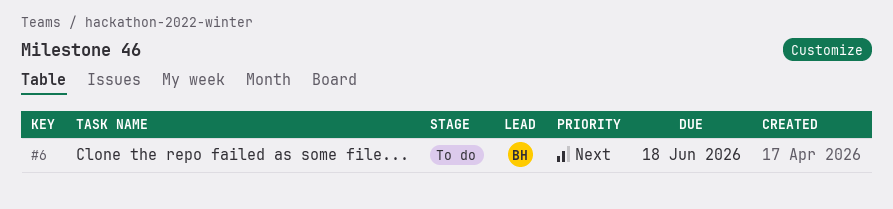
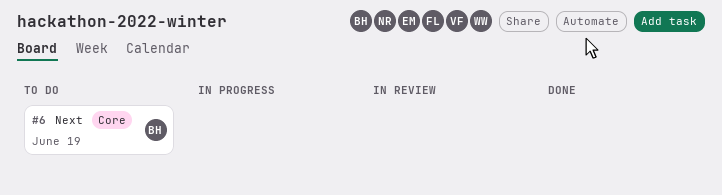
#6, due: Jun 18 -> Jun 19

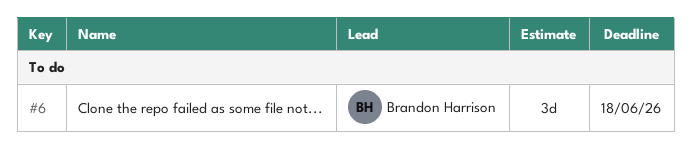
#6, due: Jun 19 -> Jun 18

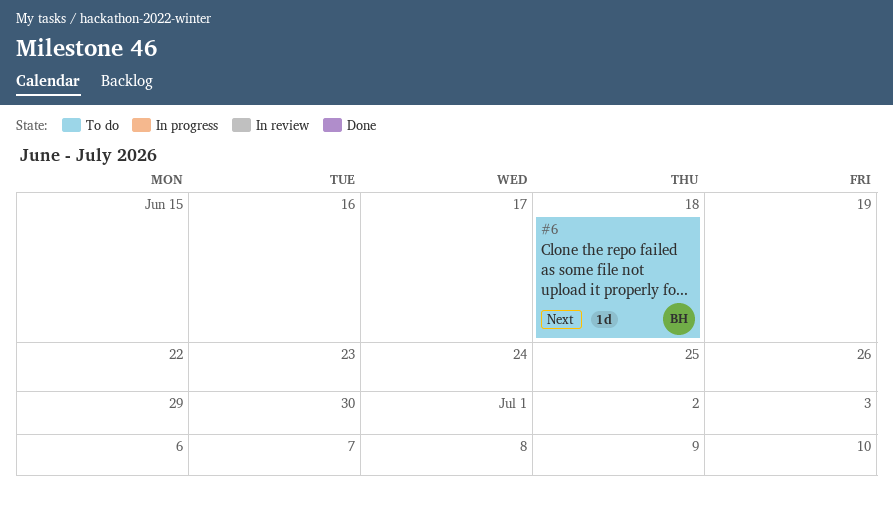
#6, estimate: 3d -> 1d

